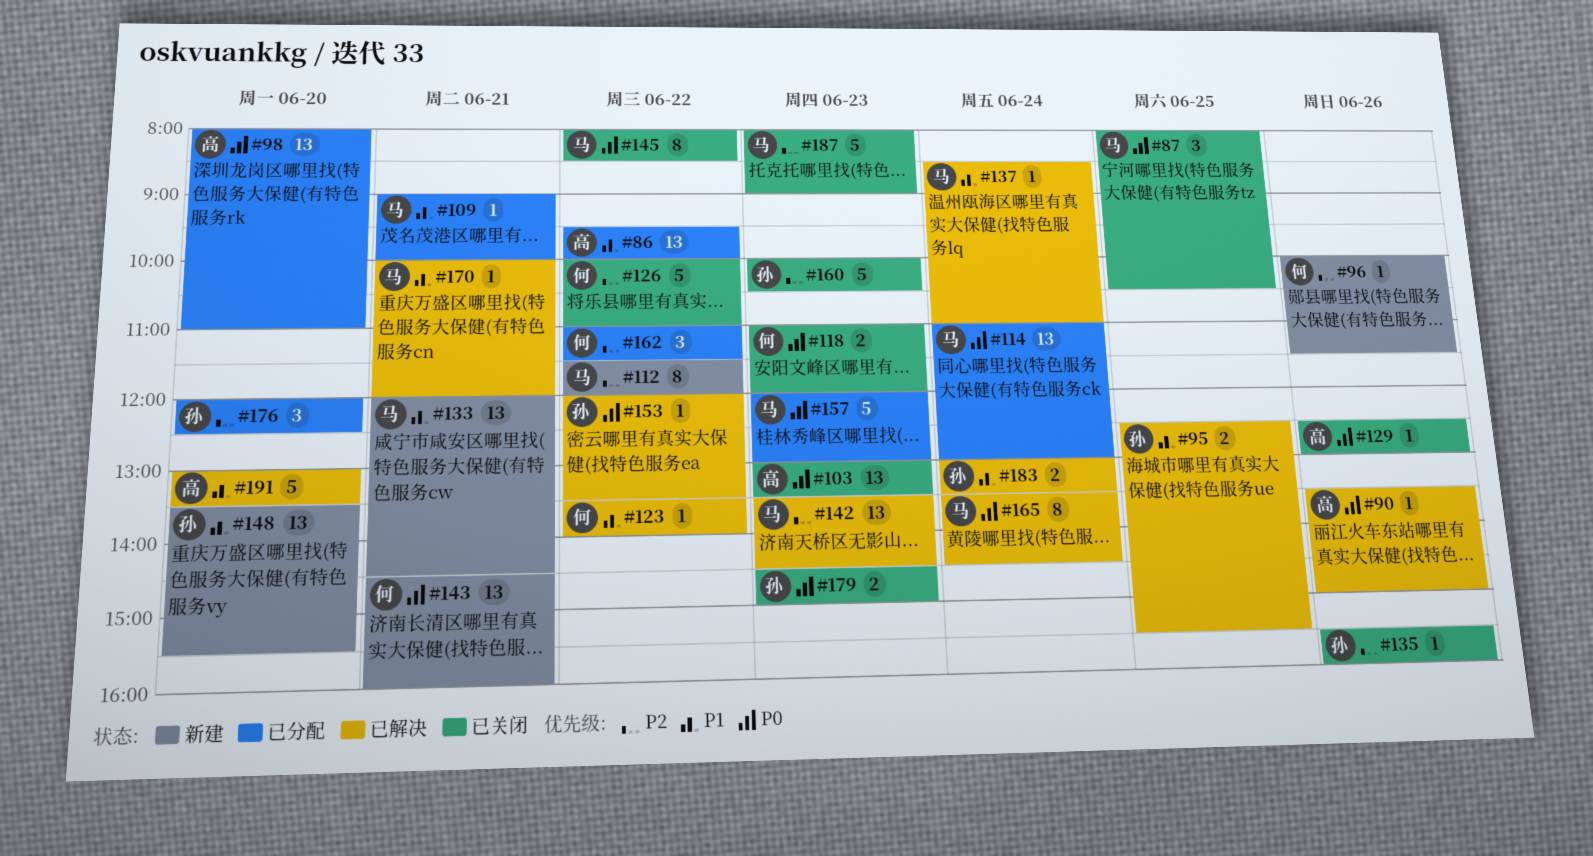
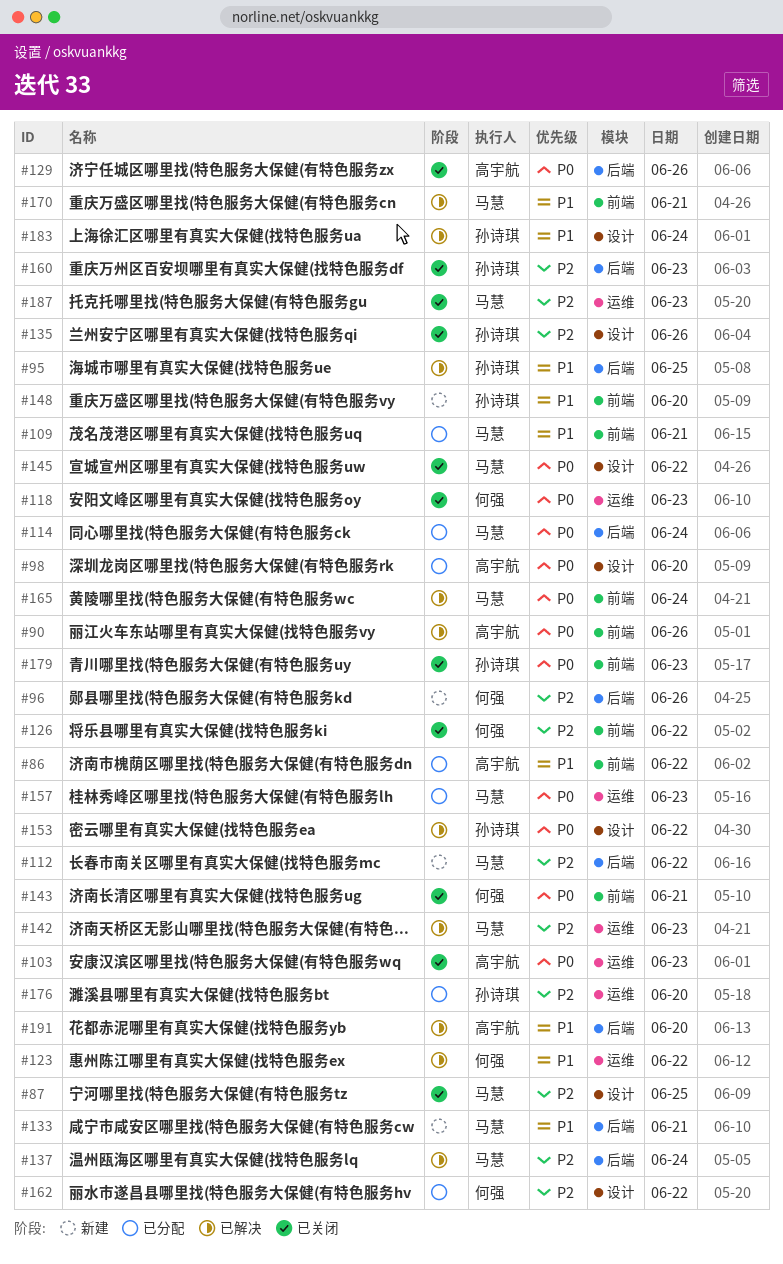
#87, priority: P0 -> P2
#137, priority: P1 -> P2
#143, status: 新建 -> 已关闭

